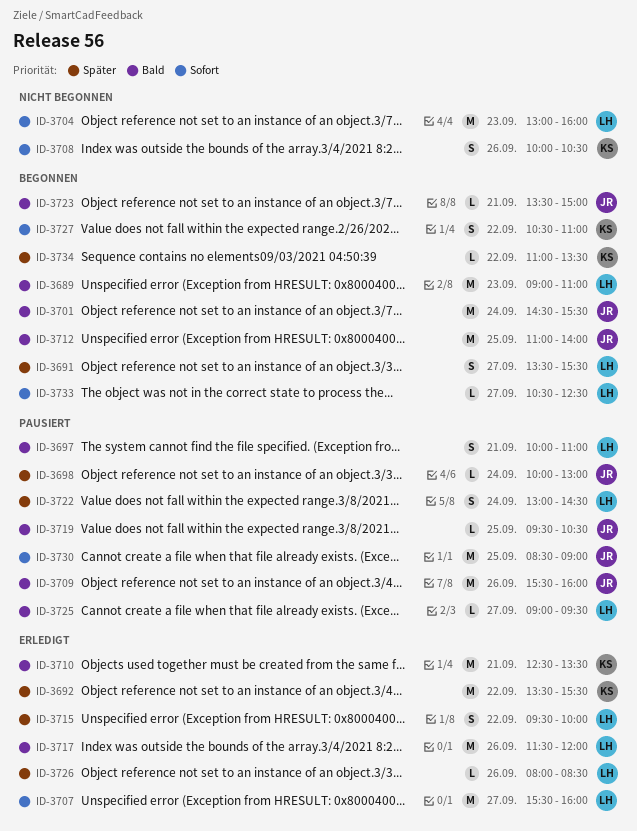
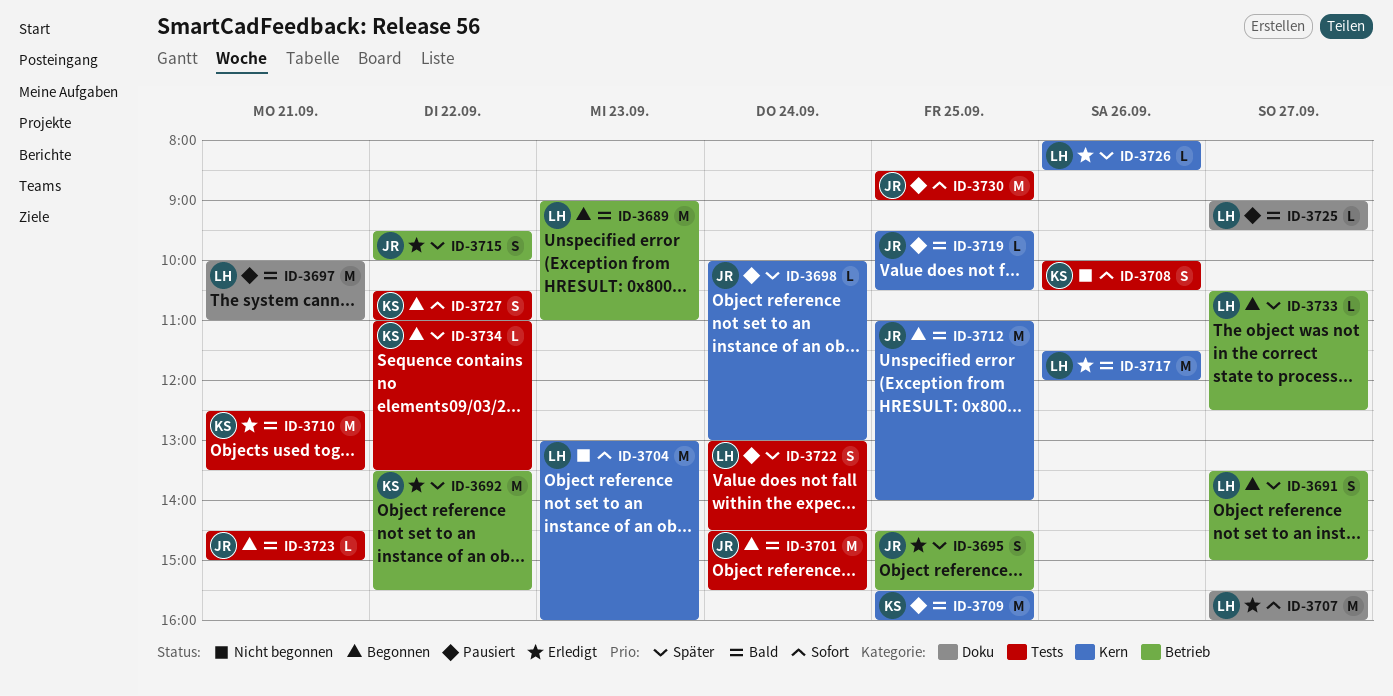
ID-3691, ends: 15:30 -> 15:00
ID-3695: none -> present
ID-3697, estimate: S -> M
ID-3709, owner: JR -> KS
ID-3709, day: Sep 26 -> Sep 25
ID-3715, owner: LH -> JR
ID-3723, begins: 13:30 -> 14:30
ID-3733, priority: Sofort -> Später

